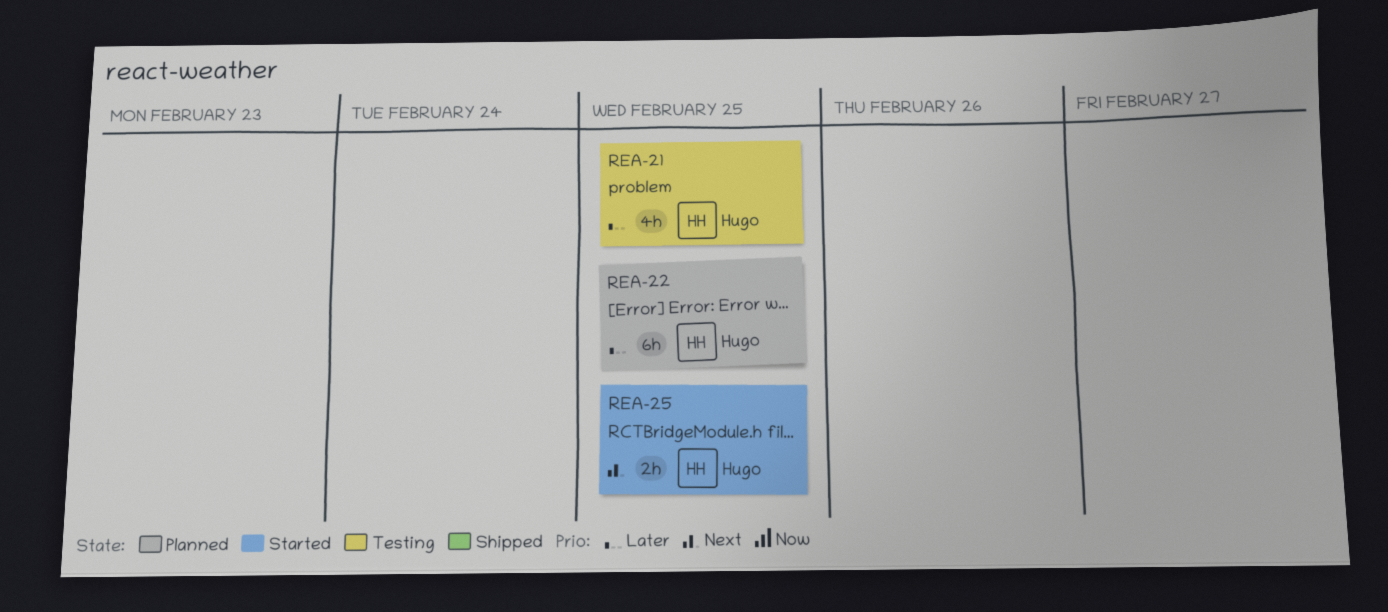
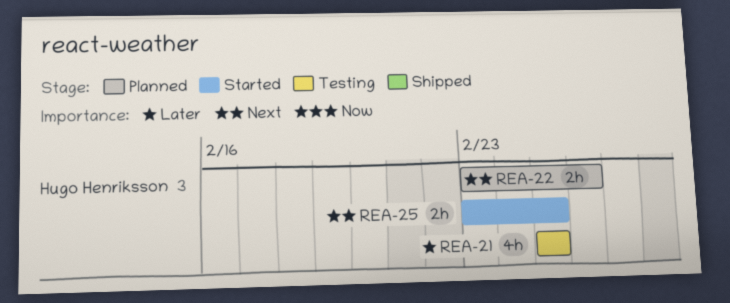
REA-22, priority: Later -> Next
REA-22, estimate: 6h -> 2h
REA-22, due: Feb 25 -> Feb 26

